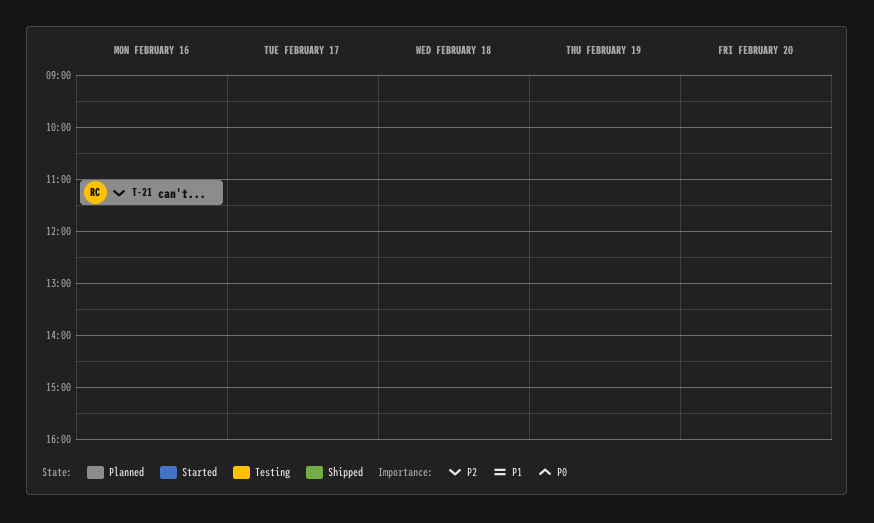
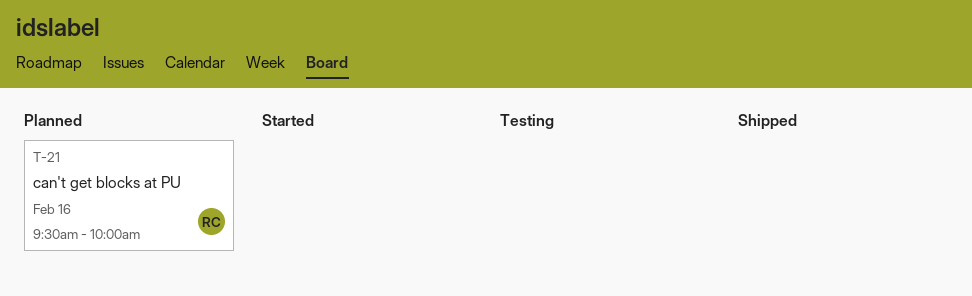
T-21, begins: 11:00 -> 09:30
T-21, ends: 11:30 -> 10:00

